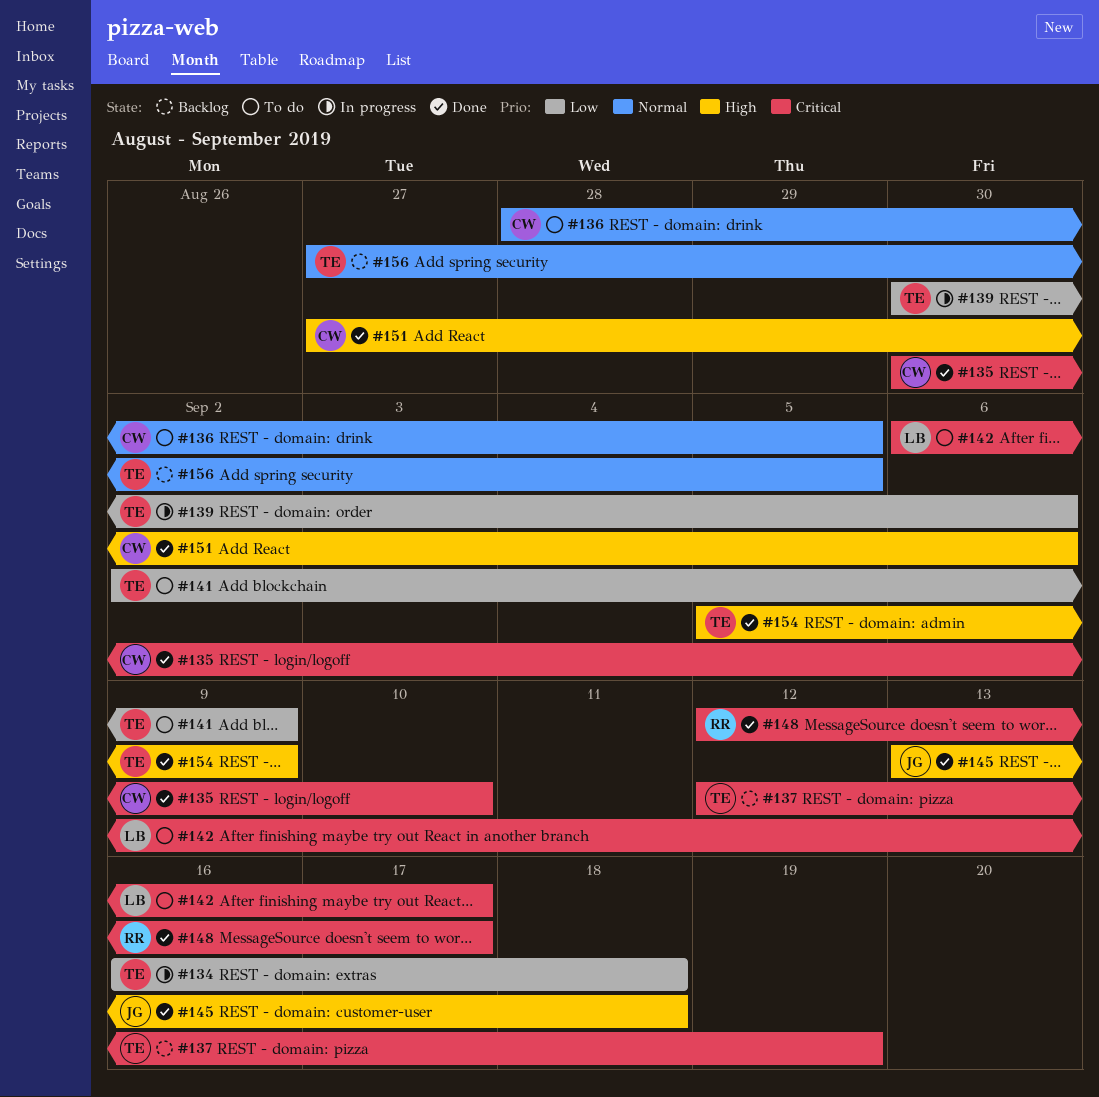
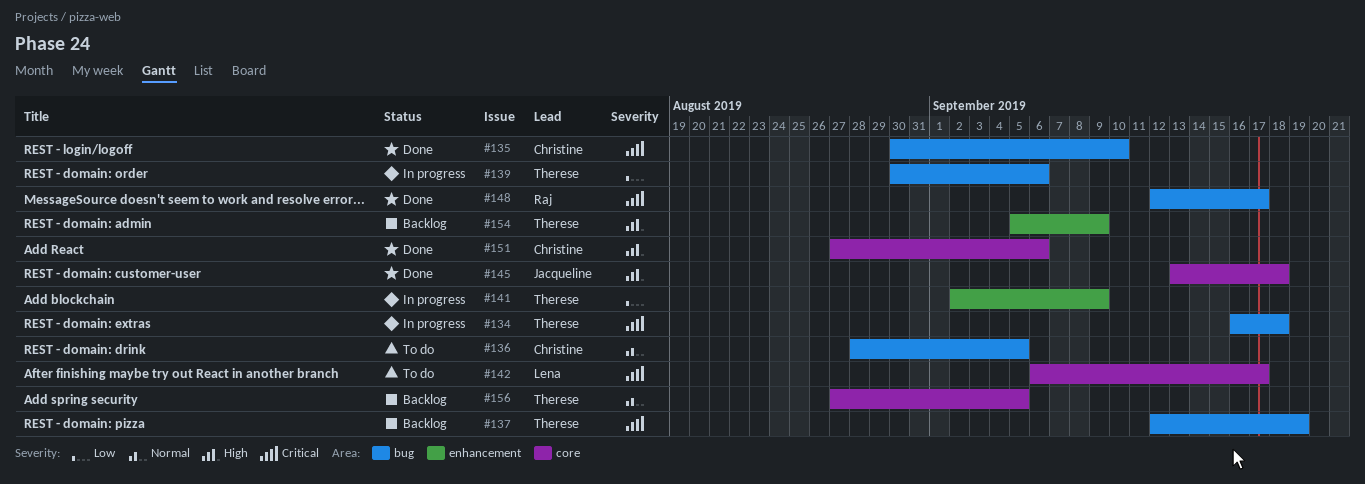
#134, priority: Low -> Critical
#141, status: To do -> In progress
#154, status: Done -> Backlog

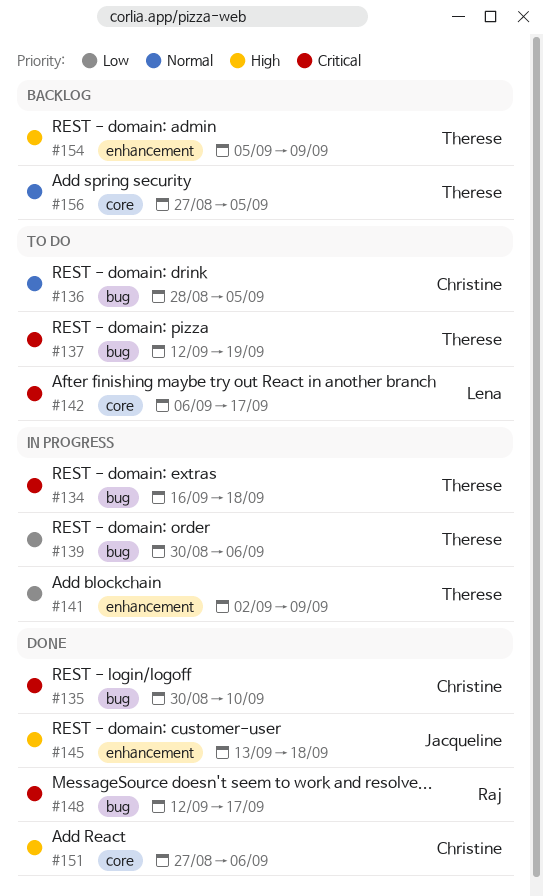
#137, status: Backlog -> To do
#145, label: core -> enhancement

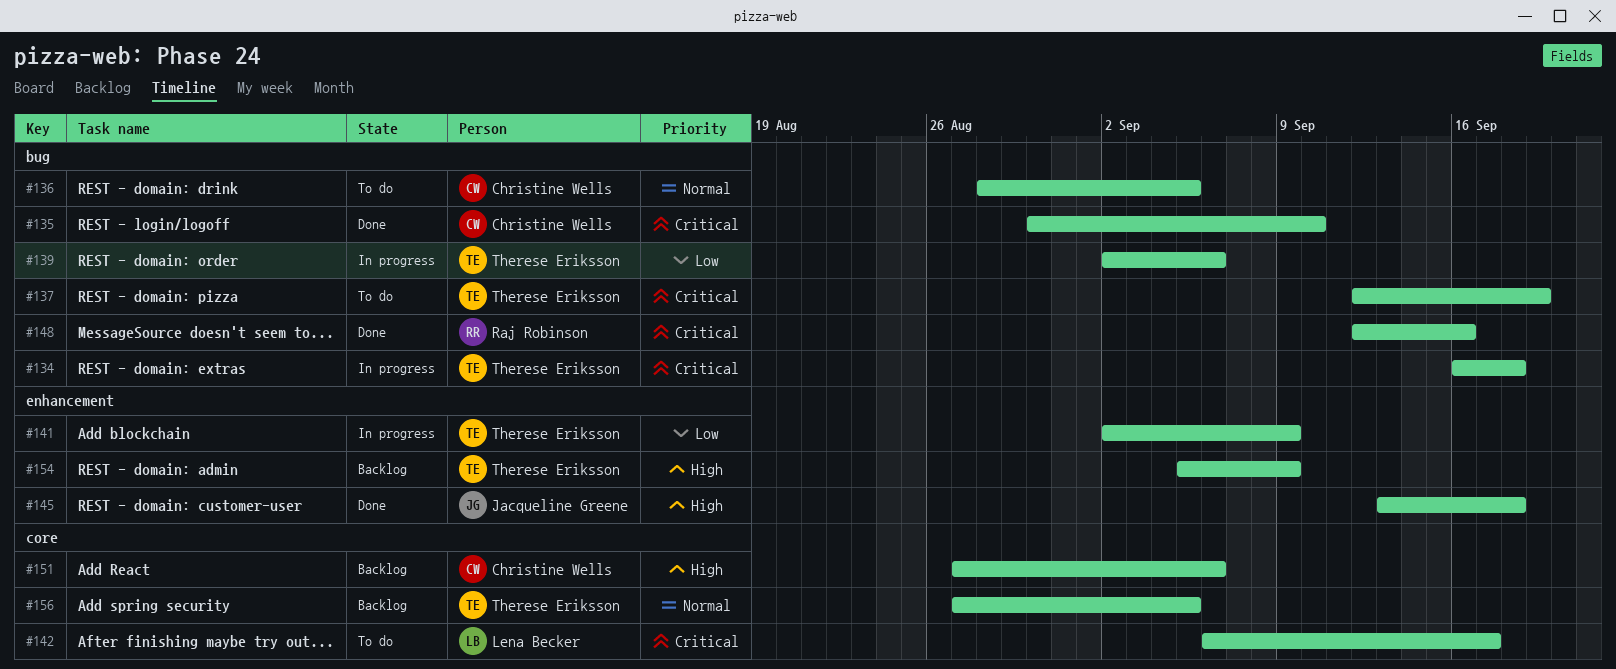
#139, start: Aug 30 -> Sep 2
#148, due: Sep 17 -> Sep 16
#151, status: Done -> Backlog

